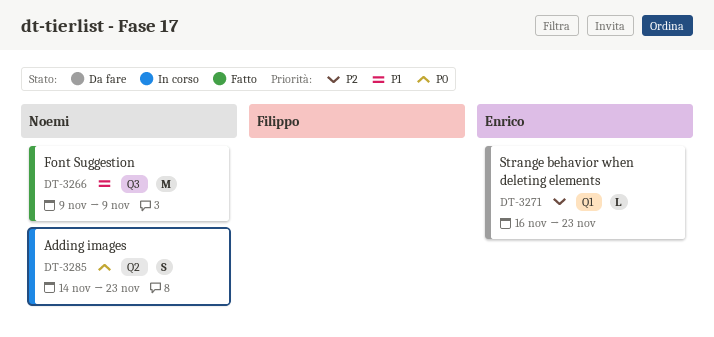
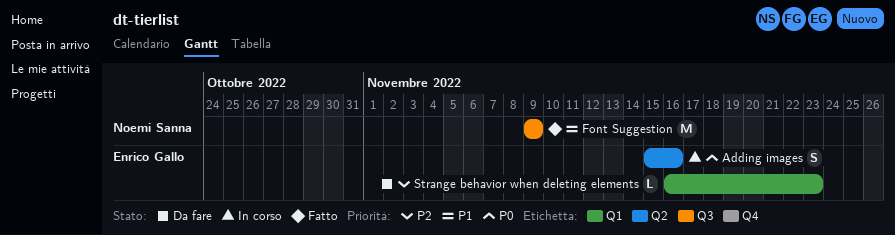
Adding images, owner: Noemi Sanna -> Enrico Gallo
Adding images, start: Nov 14 -> Nov 15
Adding images, due: Nov 23 -> Nov 16

